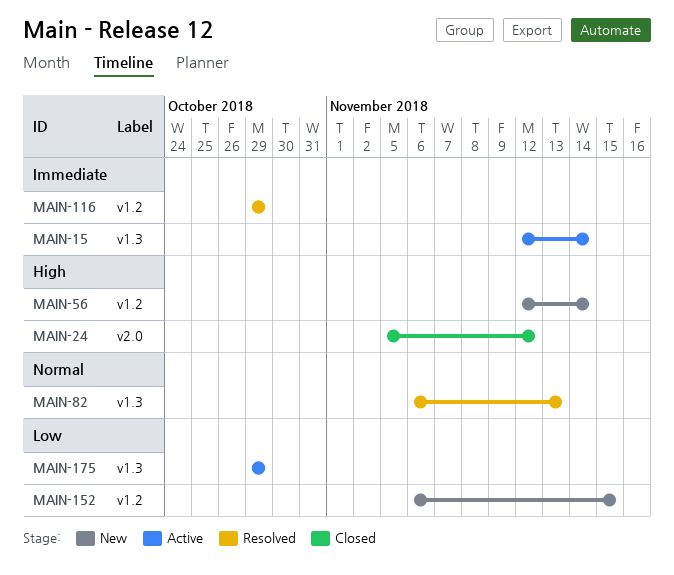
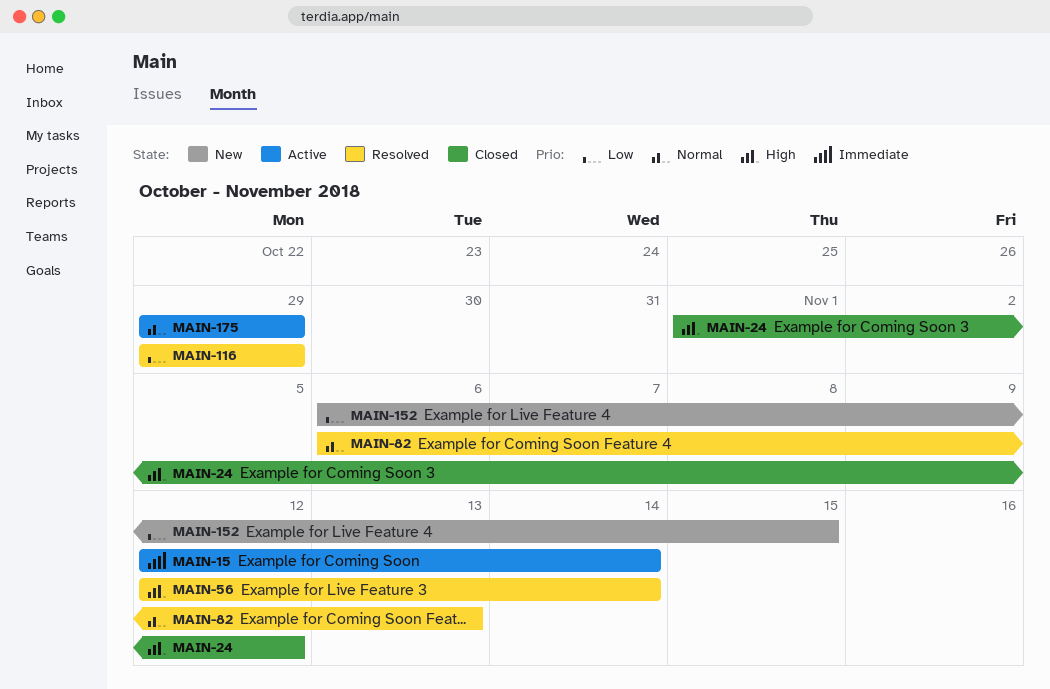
MAIN-24, start: Nov 5 -> Nov 1
MAIN-56, status: New -> Resolved
MAIN-116, priority: Immediate -> Low
MAIN-175, priority: Low -> Normal

